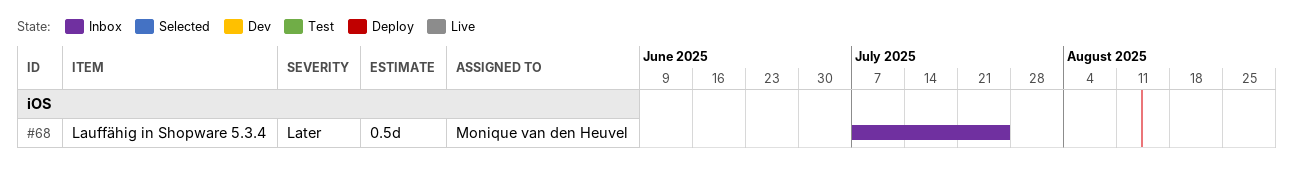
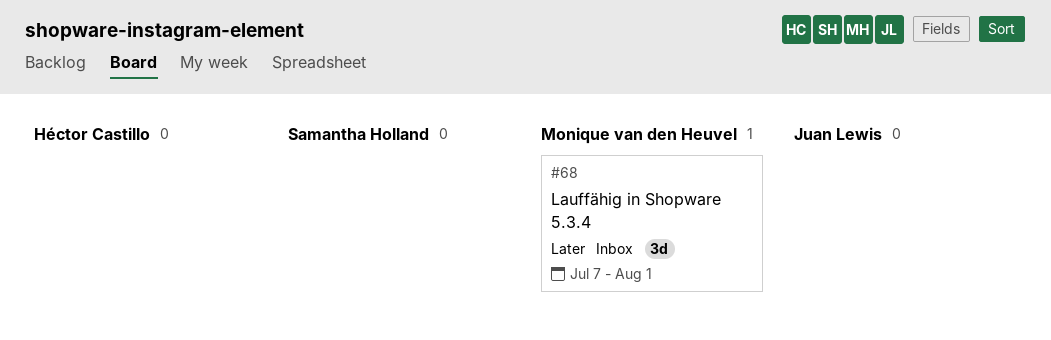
#68, estimate: 0.5d -> 3d
#68, due: Jul 25 -> Aug 1

